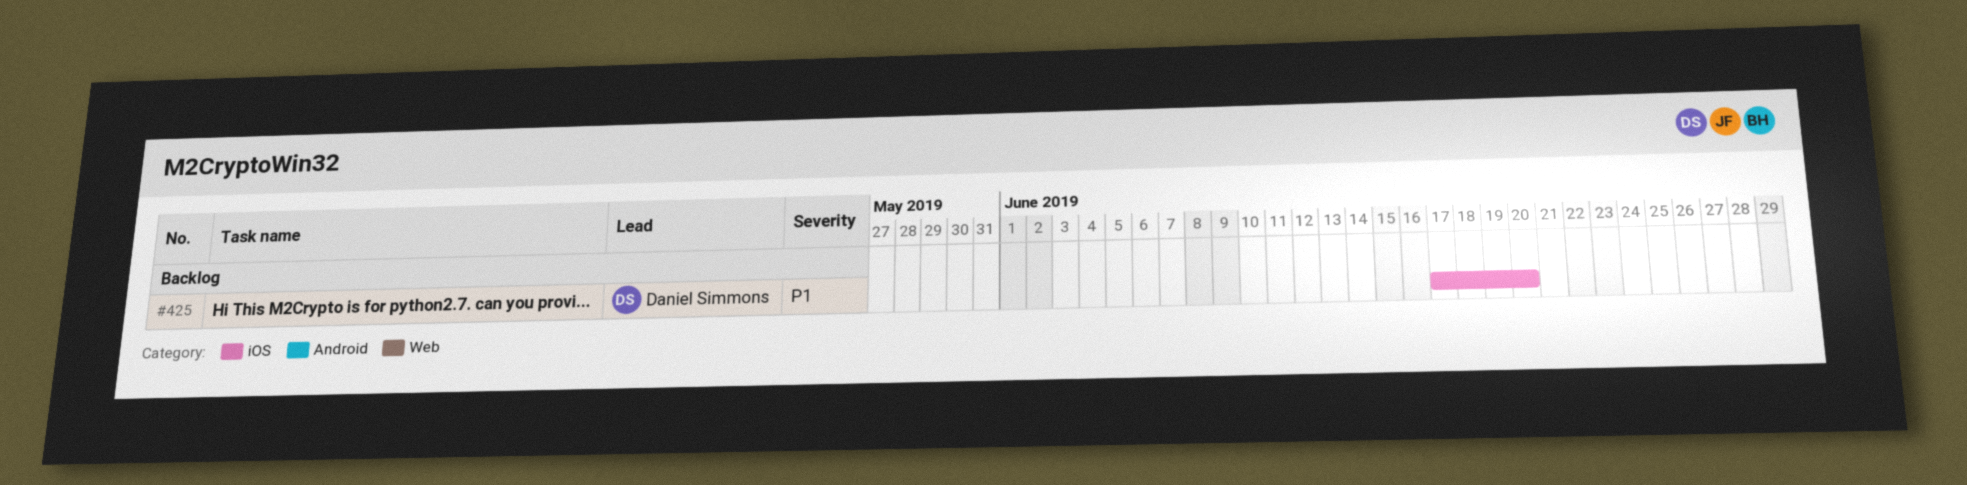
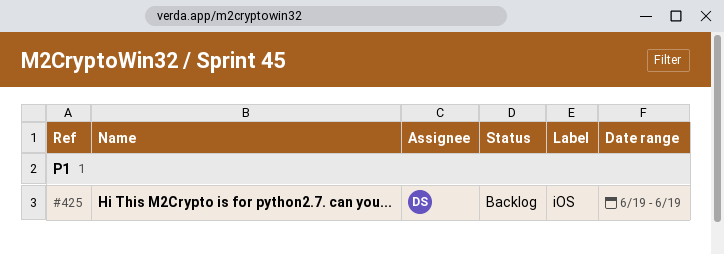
#425, start: Jun 17 -> Jun 19
#425, due: Jun 20 -> Jun 19

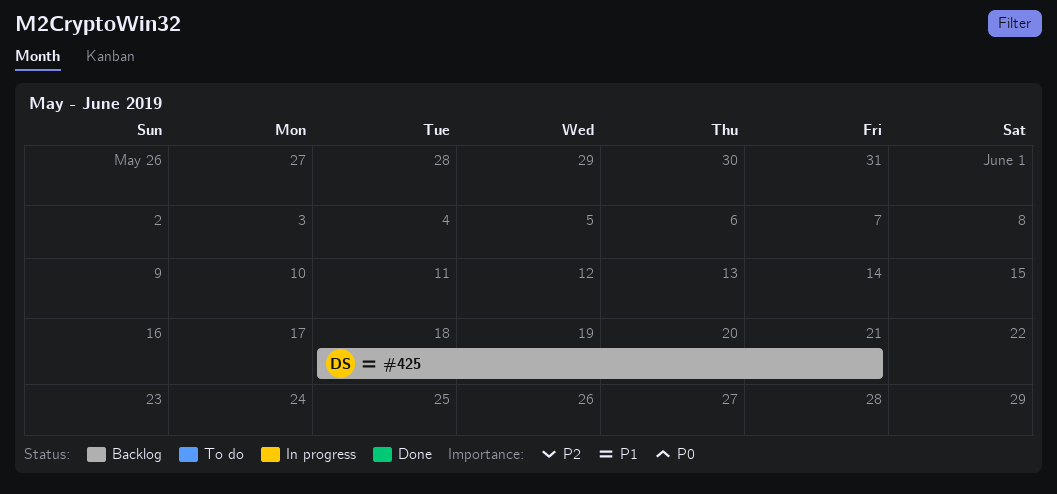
#425, start: Jun 19 -> Jun 18
#425, due: Jun 19 -> Jun 21

